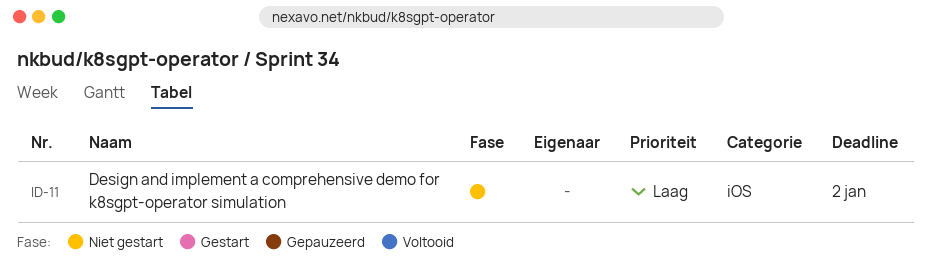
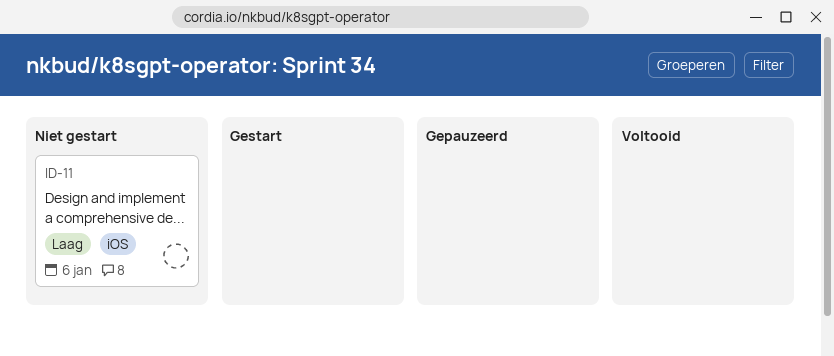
ID-11, due: Jan 2 -> Jan 6

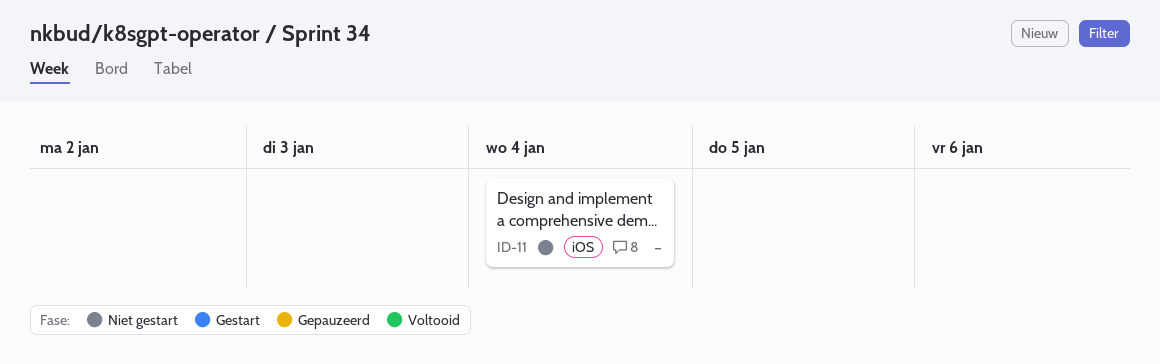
ID-11, due: Jan 6 -> Jan 4

